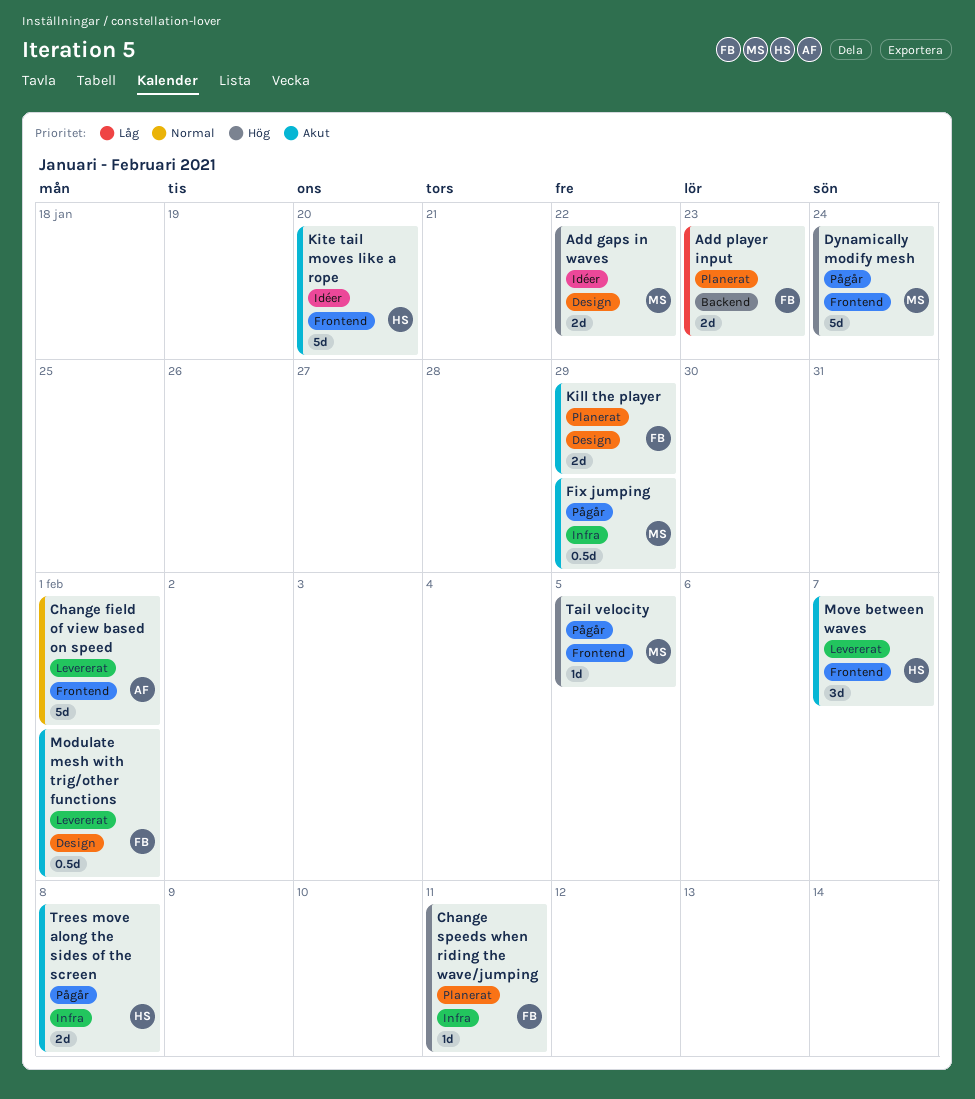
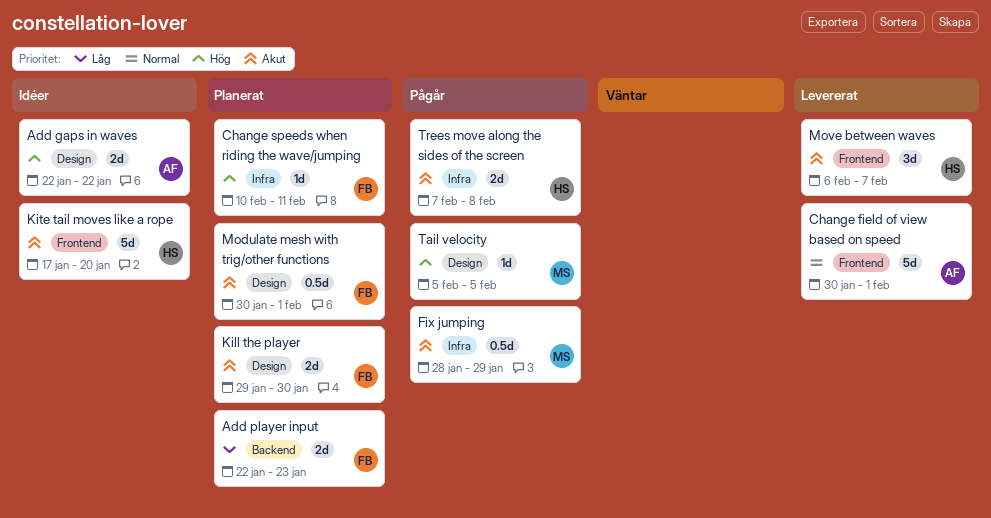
Add gaps in waves, owner: MS -> AF
Dynamically modify mesh: present -> none
Kill the player, due: Jan 29 -> Jan 30
Modulate mesh with trig/other functions, status: Levererat -> Planerat
Tail velocity, label: Frontend -> Design

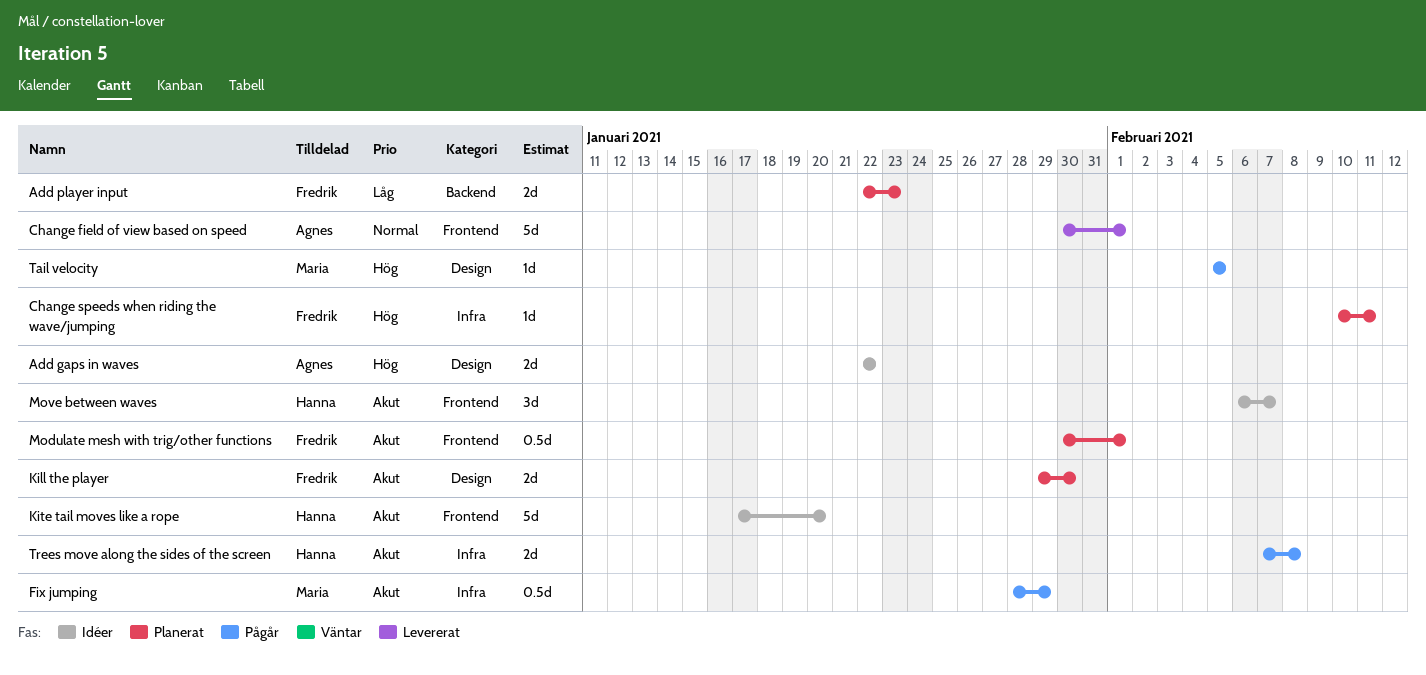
Modulate mesh with trig/other functions, label: Design -> Frontend
Move between waves, status: Levererat -> Idéer

